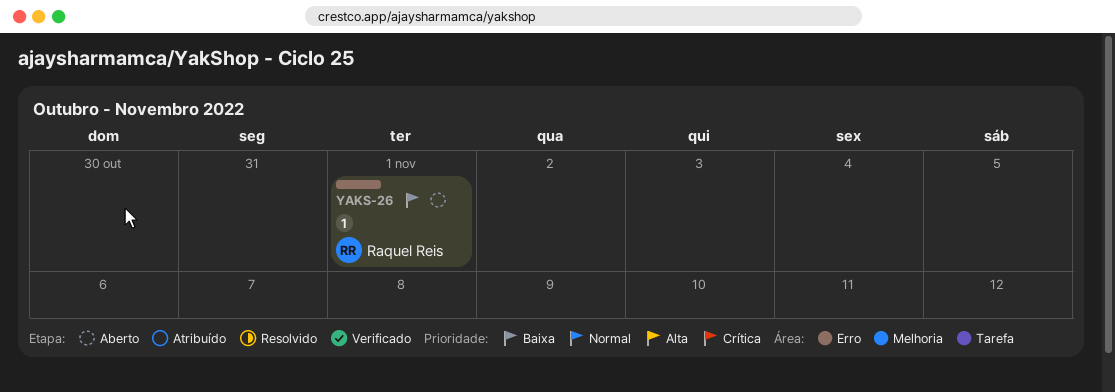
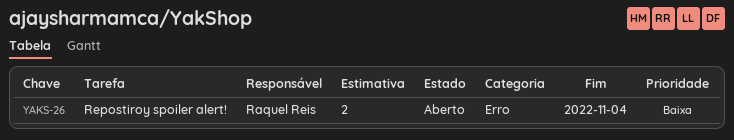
YAKS-26, estimate: 1 -> 2
YAKS-26, due: Nov 1 -> Nov 4

